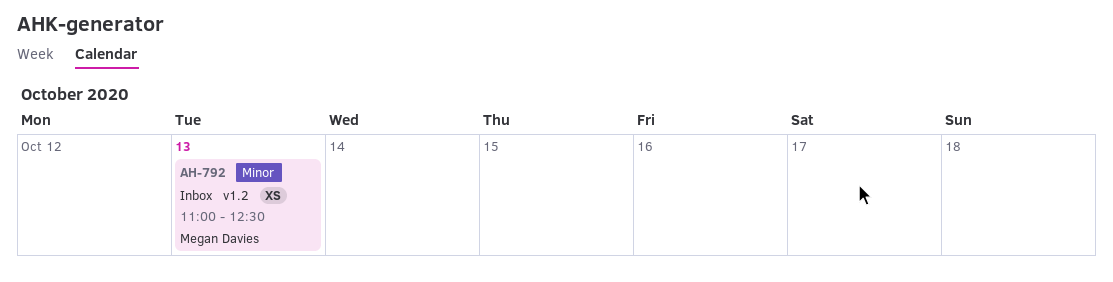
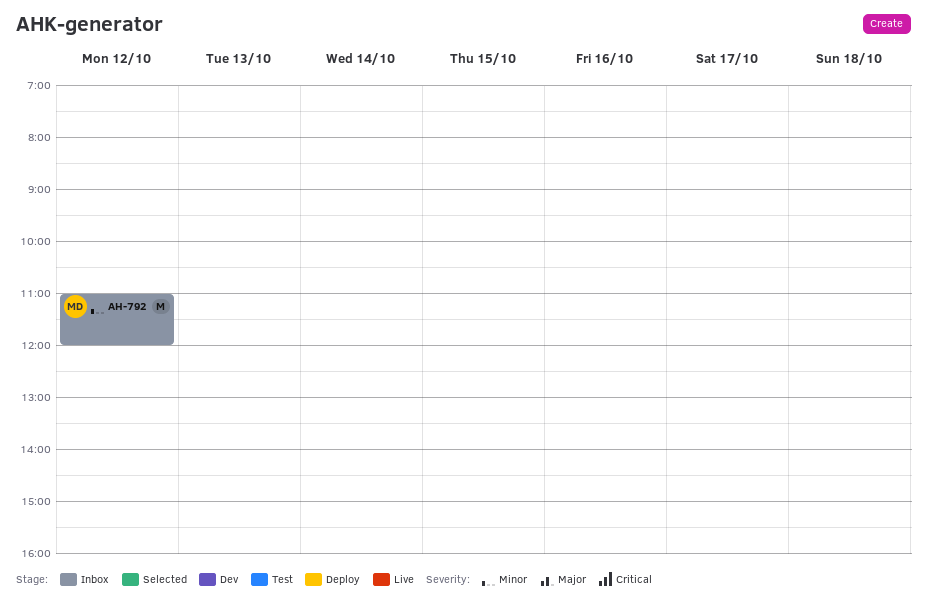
AH-792, estimate: XS -> M
AH-792, day: Oct 13 -> Oct 12
AH-792, ends: 12:30 -> 12:00

